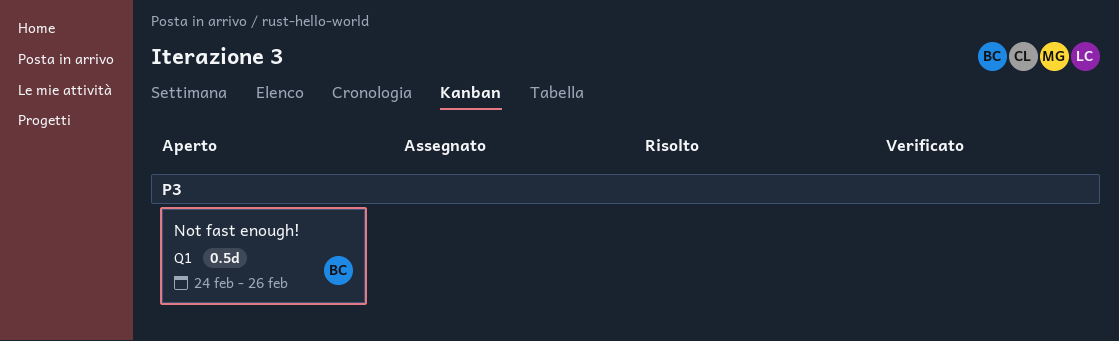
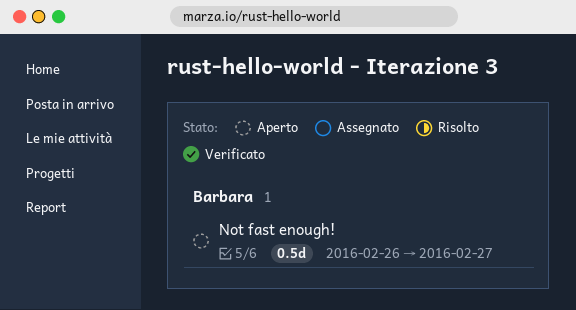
Not fast enough!, start: Feb 24 -> Feb 26
Not fast enough!, due: Feb 26 -> Feb 27

